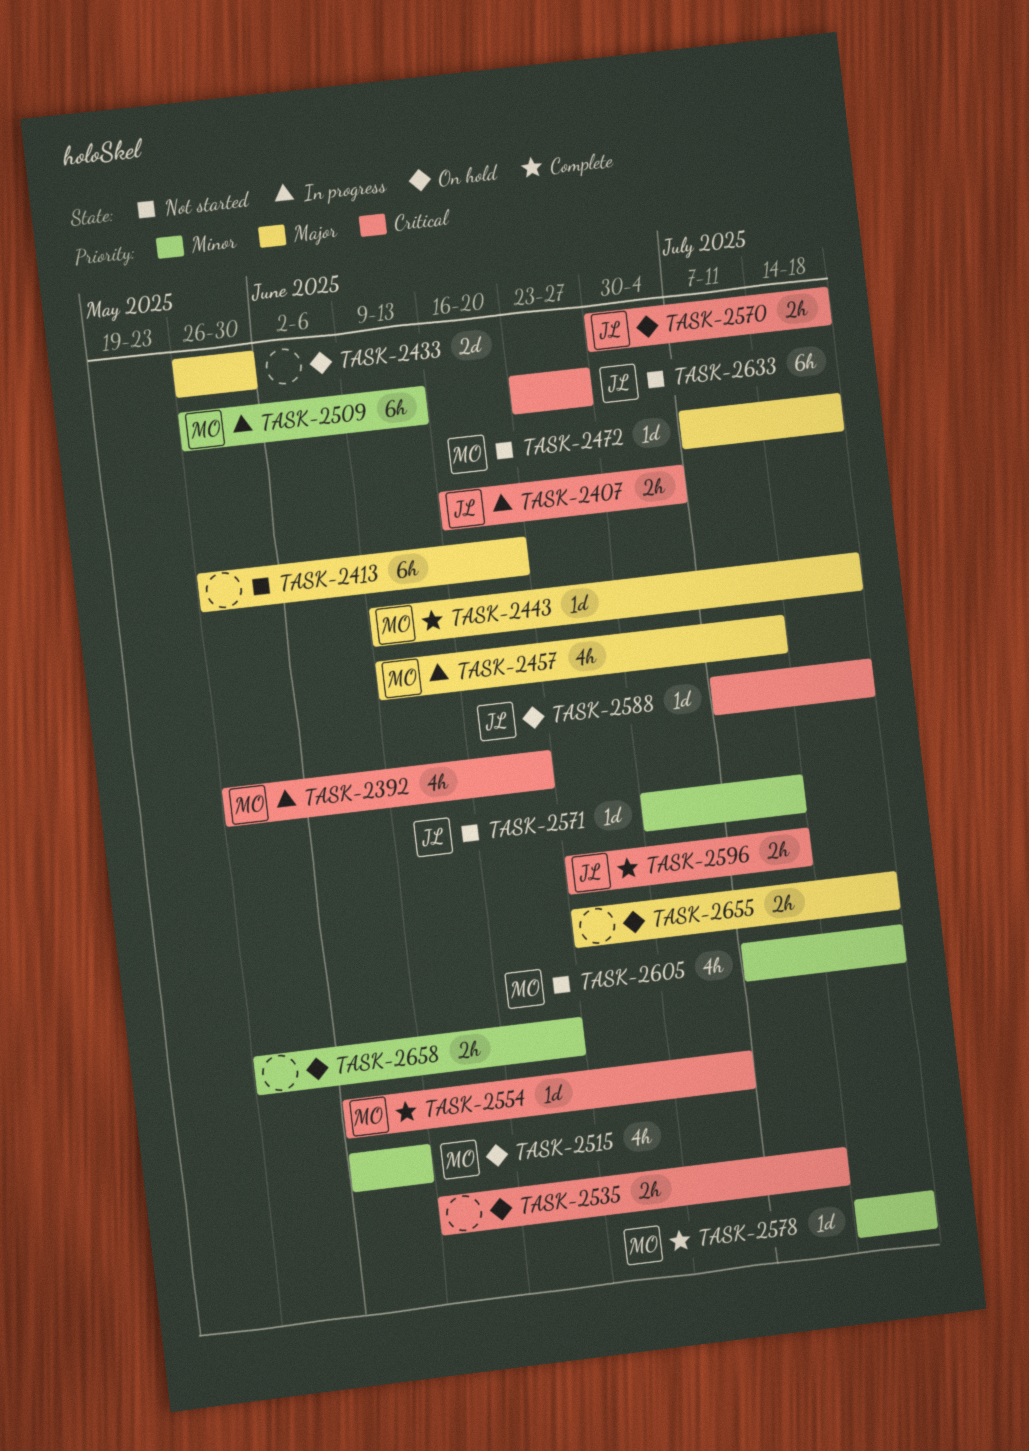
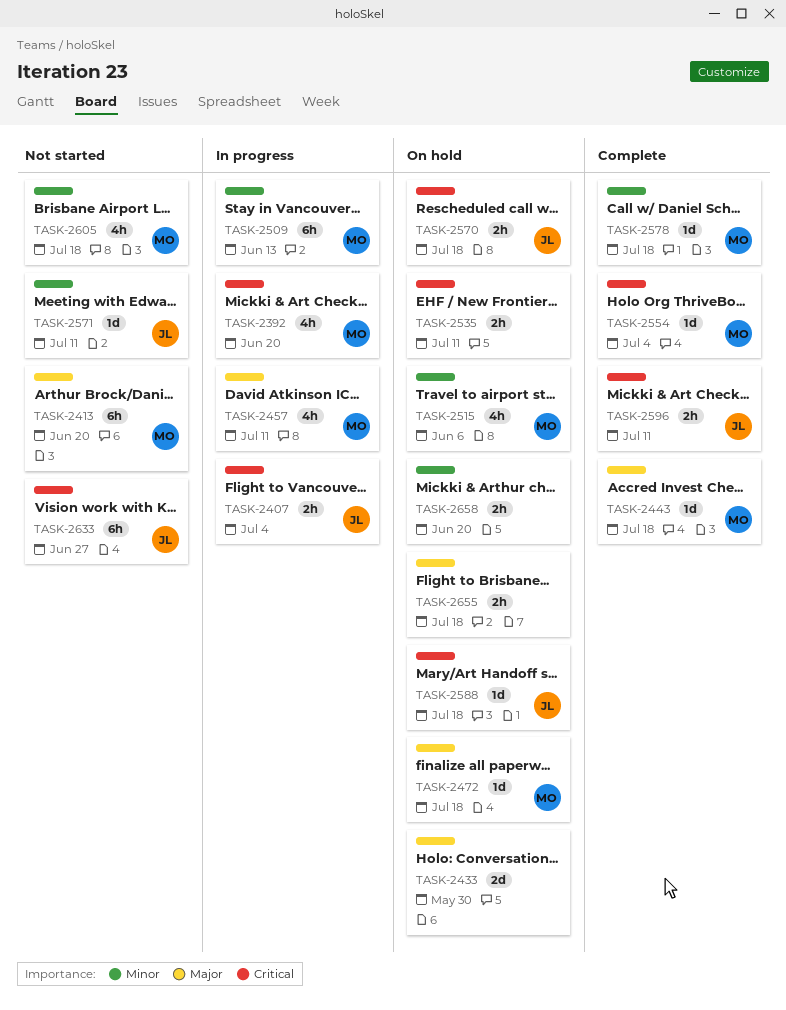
TASK-2413, owner: none -> MO
TASK-2472, status: Not started -> On hold

